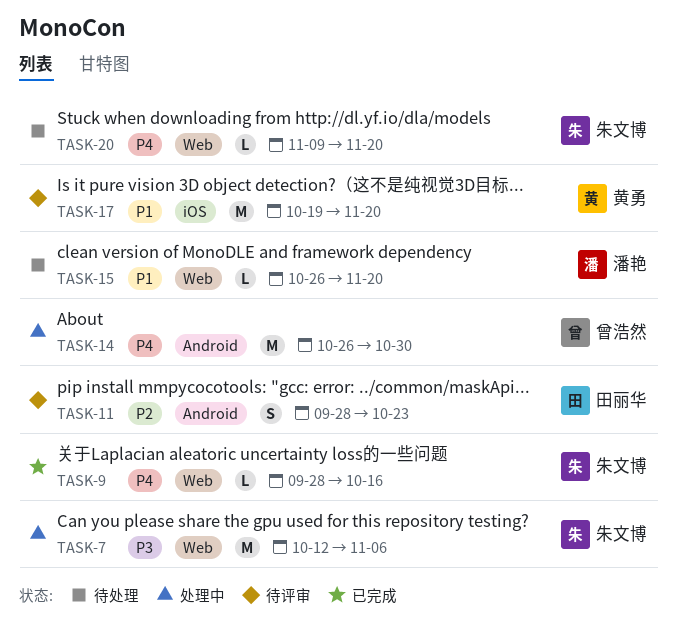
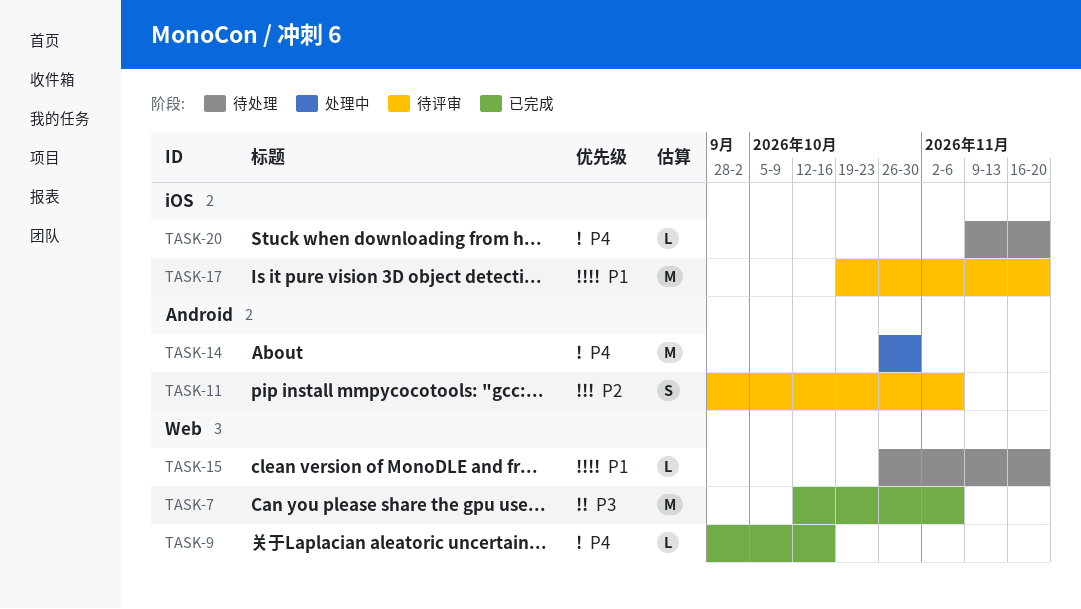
TASK-7, status: 处理中 -> 已完成
TASK-11, due: Oct 23 -> Nov 6
TASK-20, label: Web -> iOS

